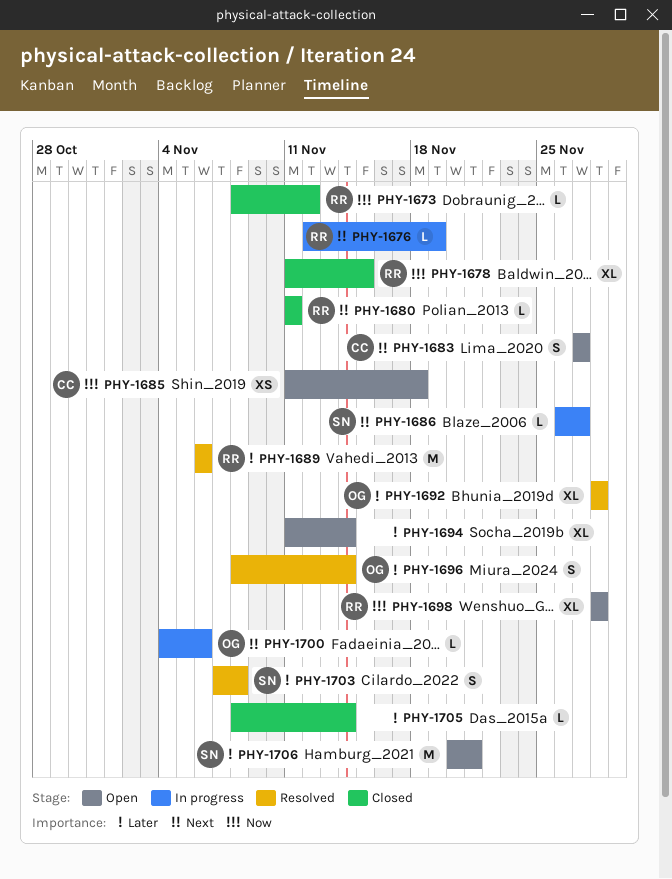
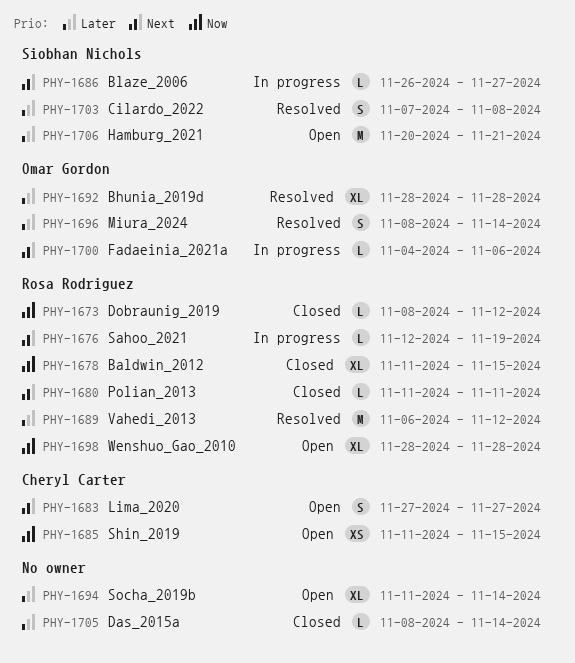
PHY-1685, due: Nov 18 -> Nov 15
PHY-1689, due: Nov 6 -> Nov 12

